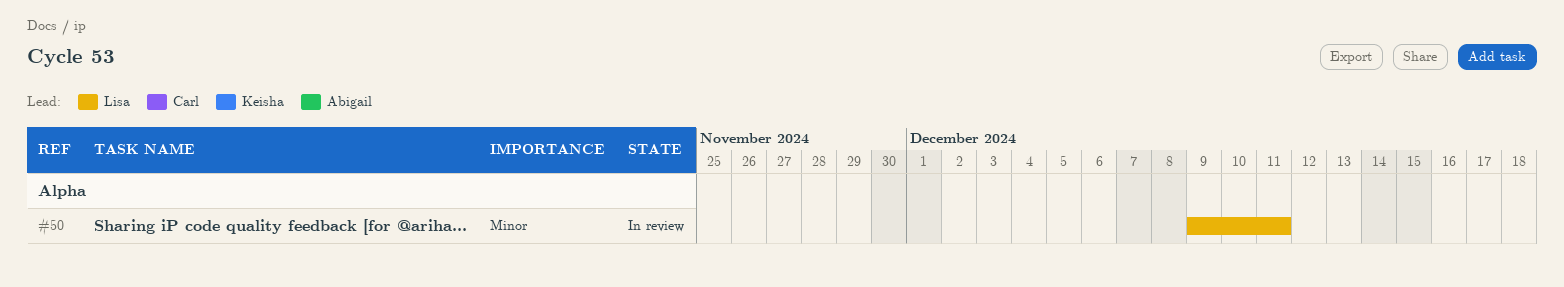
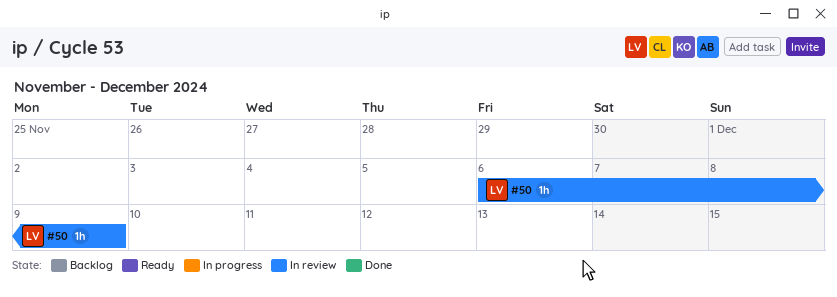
#50, start: Dec 9 -> Dec 6
#50, due: Dec 11 -> Dec 9

